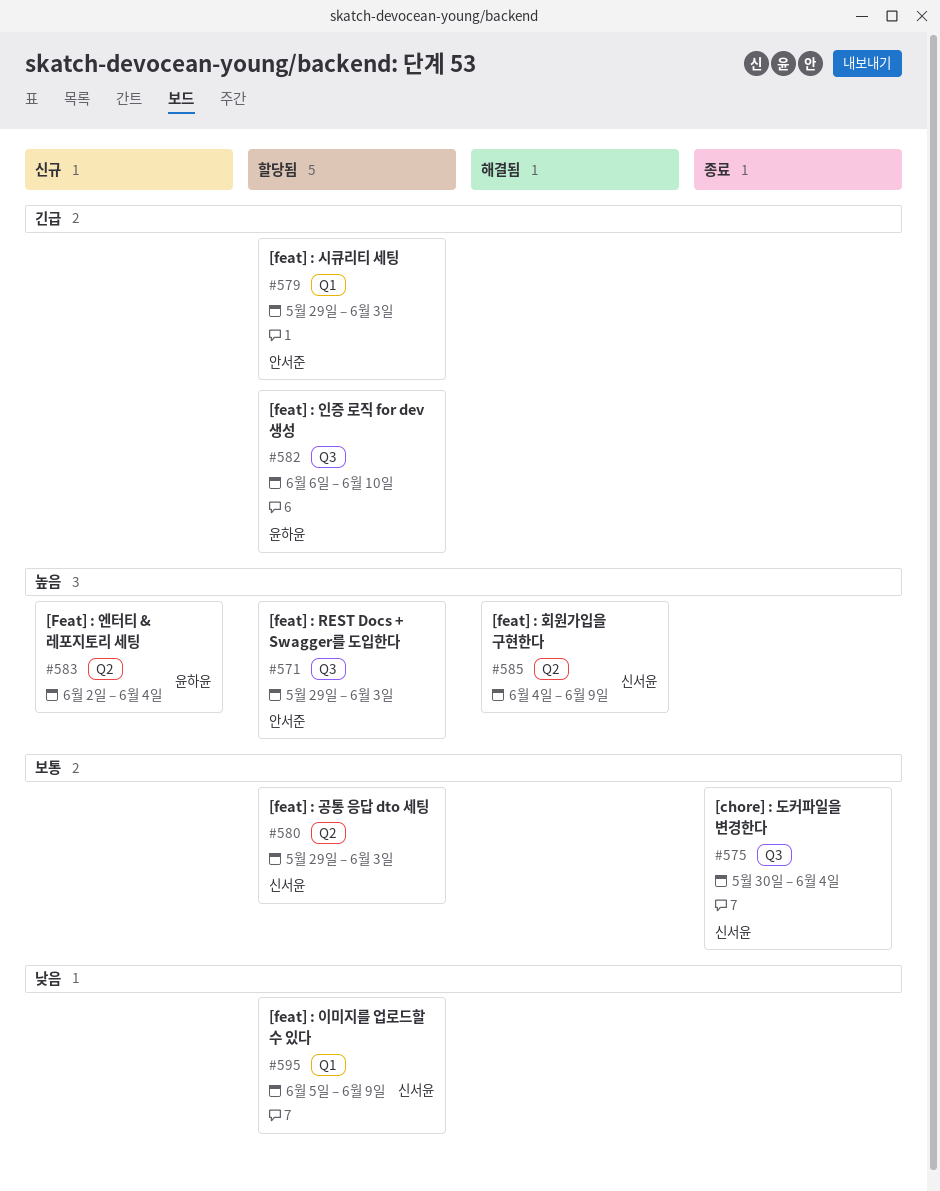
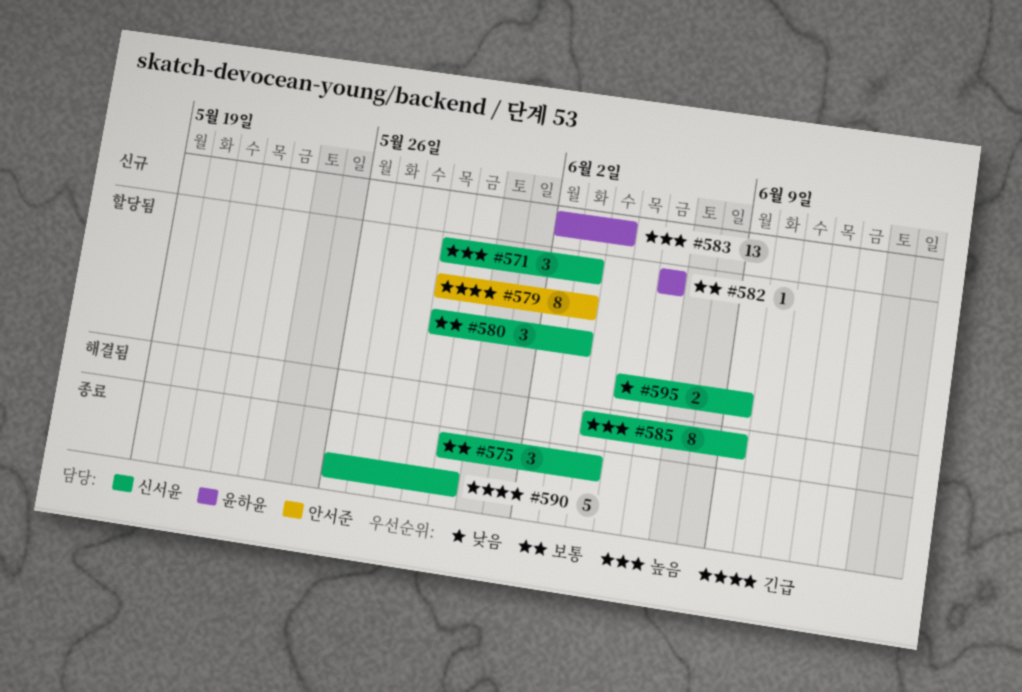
#571, owner: 안서준 -> 신서윤
#582, priority: 긴급 -> 보통
#582, due: Jun 10 -> Jun 6
#590: none -> present

